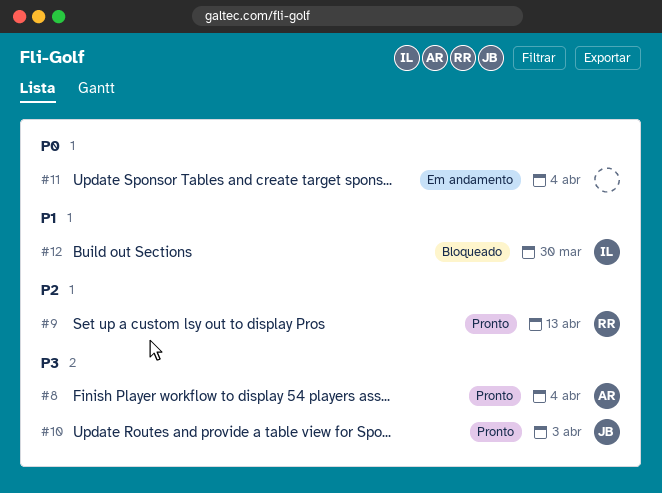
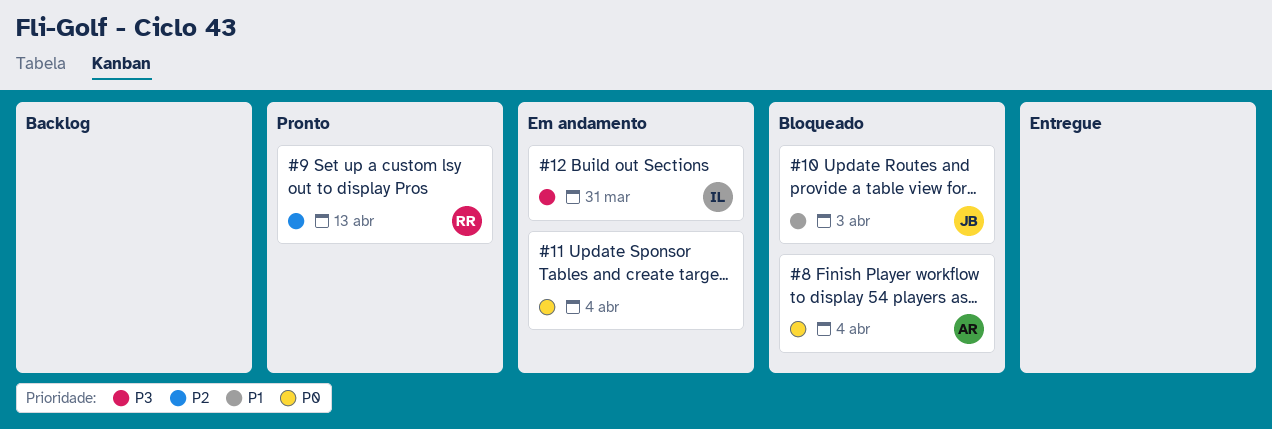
#8, status: Pronto -> Bloqueado
#8, priority: P3 -> P0
#10, status: Pronto -> Bloqueado
#10, priority: P3 -> P1
#12, status: Bloqueado -> Em andamento
#12, priority: P1 -> P3
#12, due: Mar 30 -> Mar 31

